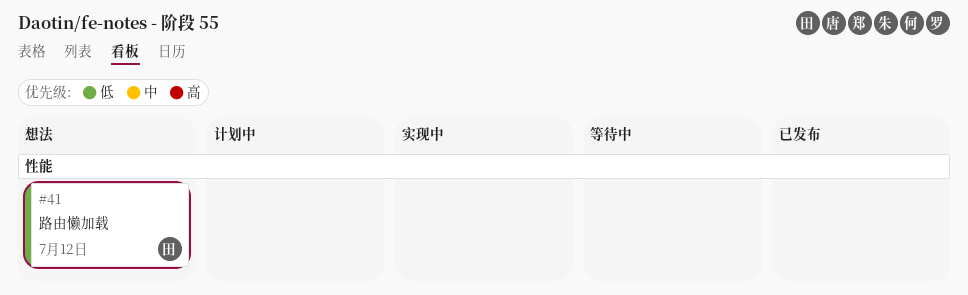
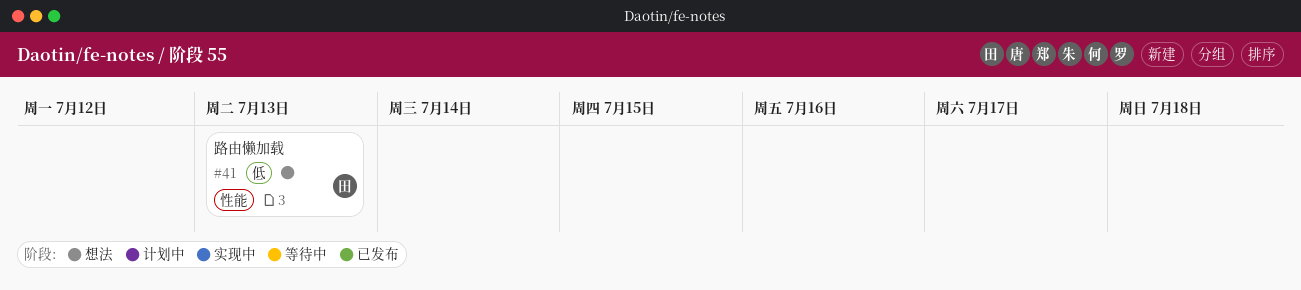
#41, due: Jul 12 -> Jul 13

